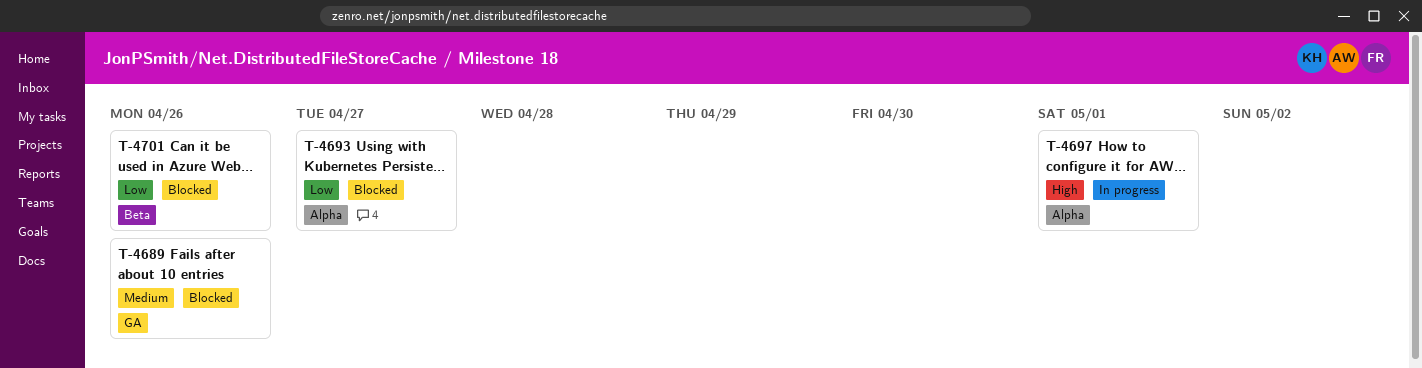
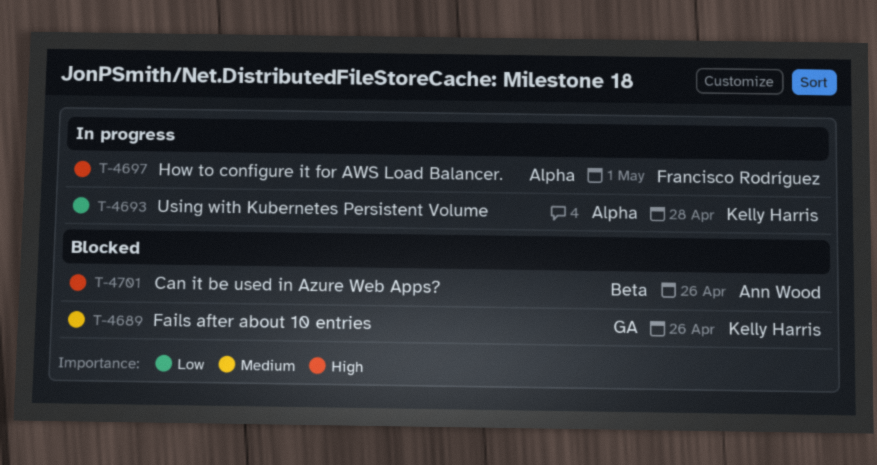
T-4693, status: Blocked -> In progress
T-4693, due: Apr 27 -> Apr 28
T-4701, priority: Low -> High

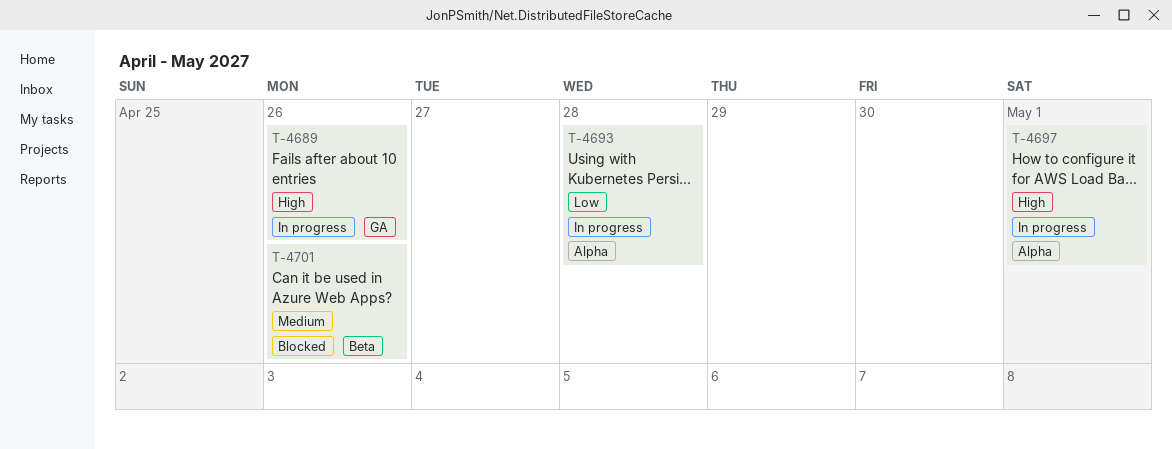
T-4689, status: Blocked -> In progress
T-4689, priority: Medium -> High
T-4701, priority: High -> Medium

